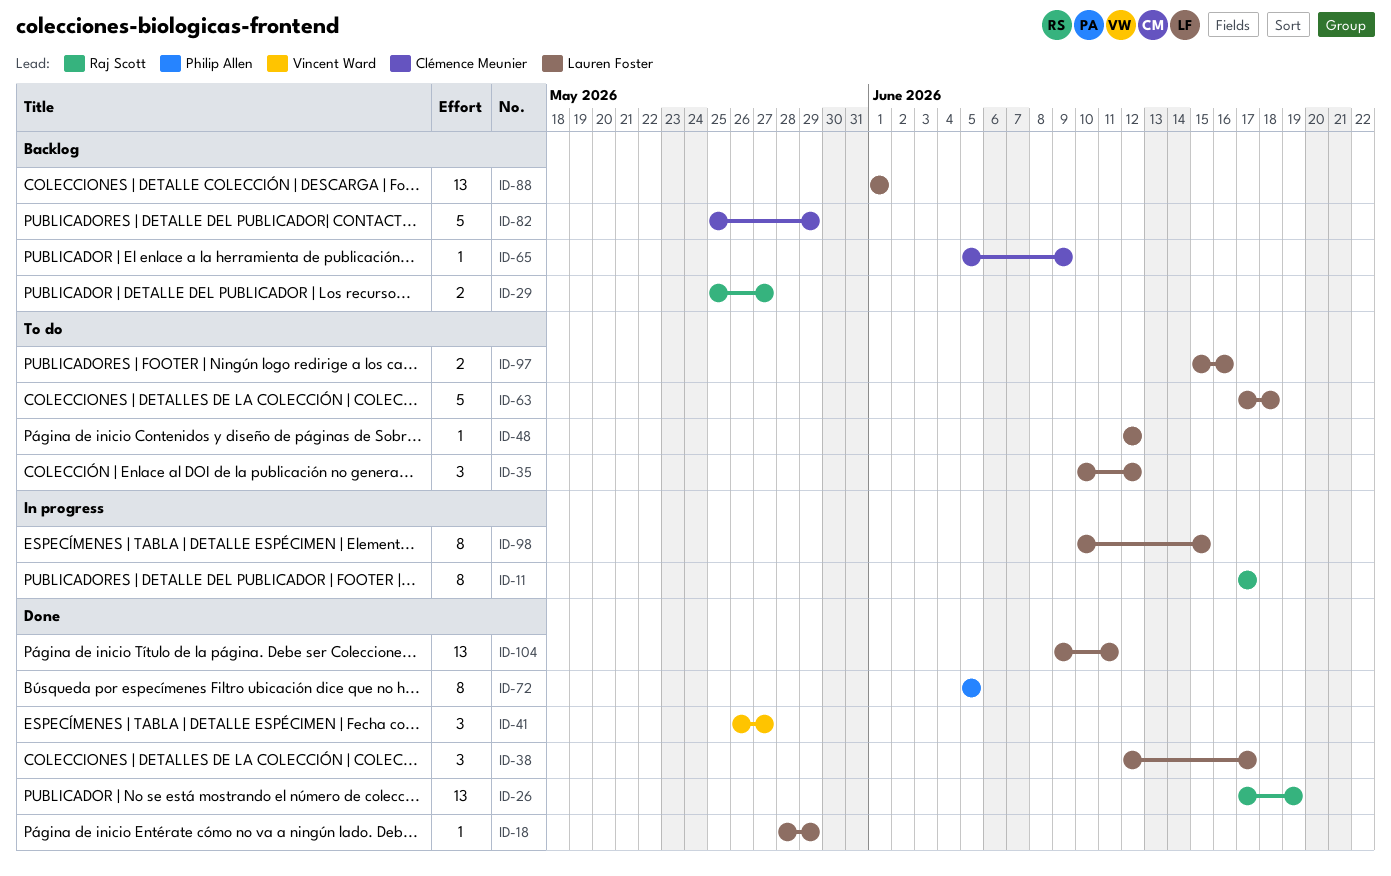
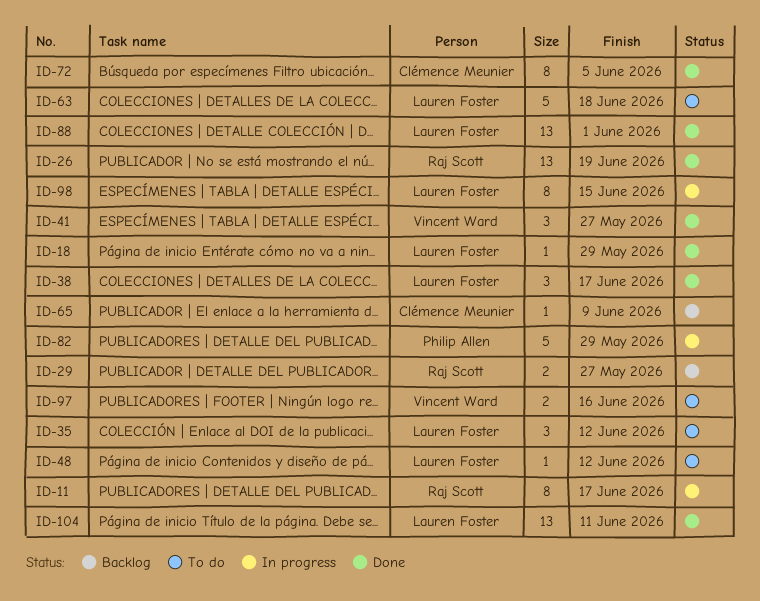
ID-72, owner: Philip Allen -> Clémence Meunier
ID-82, status: Backlog -> In progress
ID-82, owner: Clémence Meunier -> Philip Allen
ID-88, status: Backlog -> Done
ID-97, owner: Lauren Foster -> Vincent Ward

